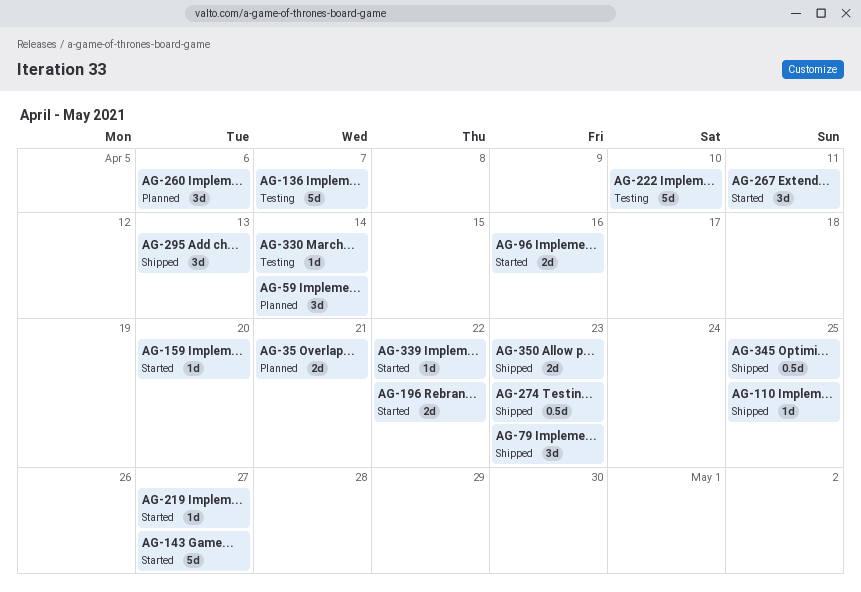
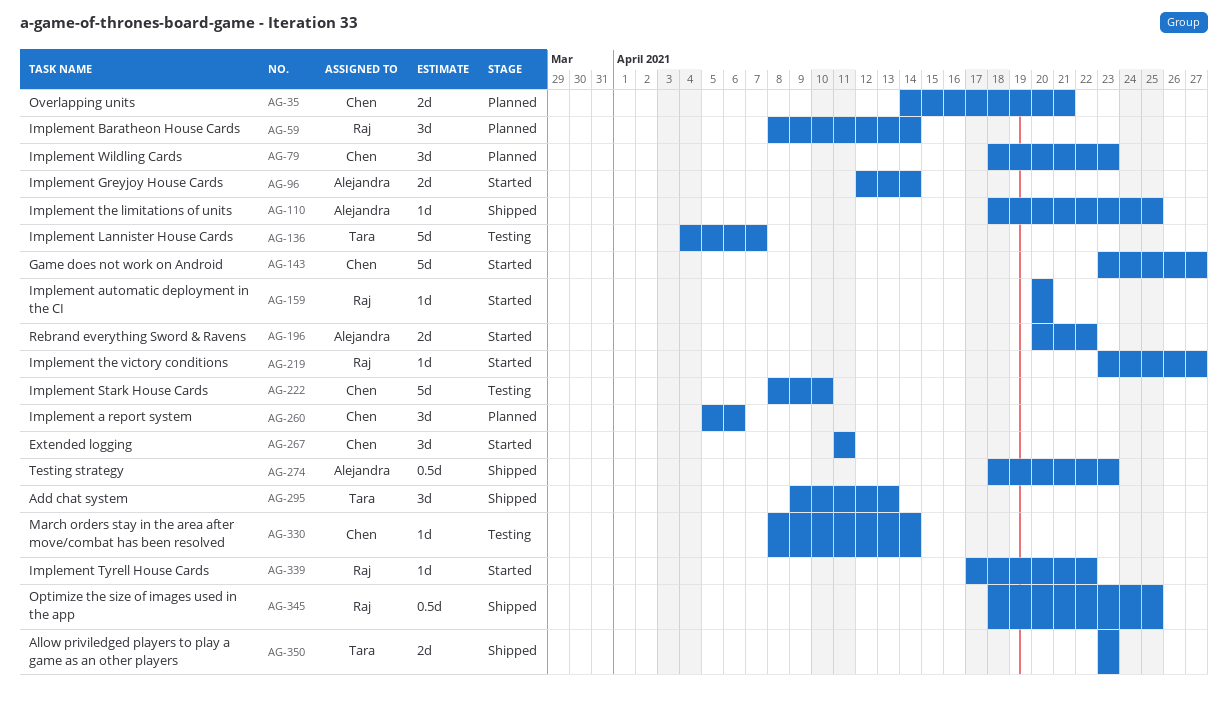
AG-79, status: Shipped -> Planned
AG-96, due: Apr 16 -> Apr 14

